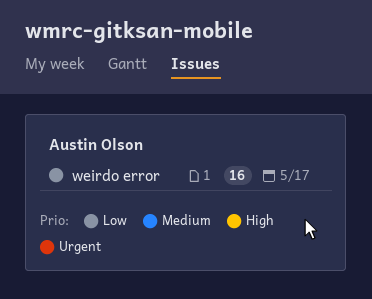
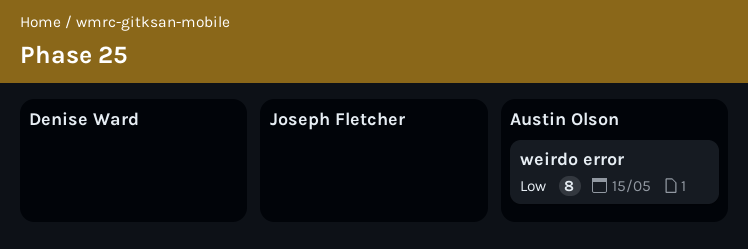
weirdo error, estimate: 16 -> 8
weirdo error, due: May 17 -> May 15

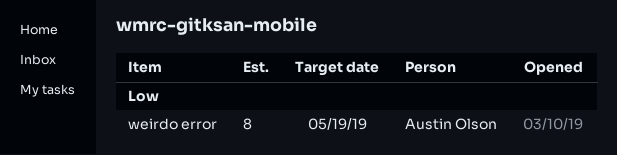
weirdo error, due: May 15 -> May 19

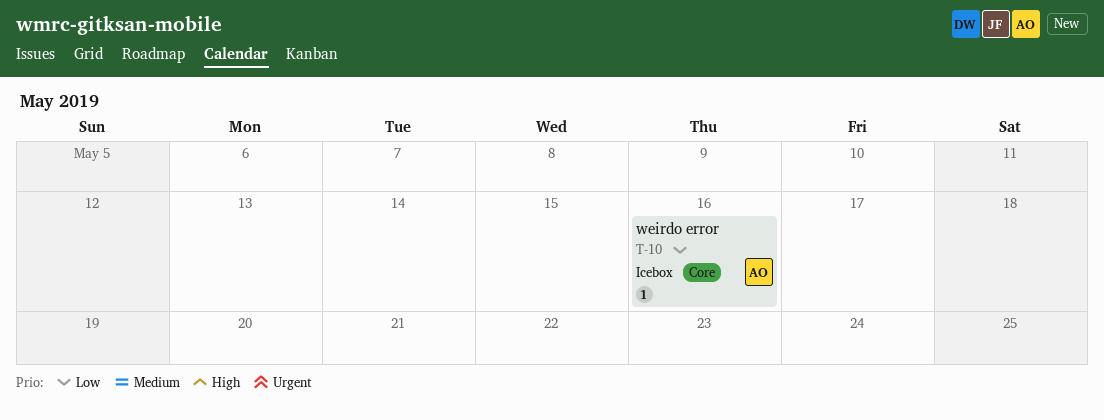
weirdo error, estimate: 8 -> 1
weirdo error, due: May 19 -> May 16

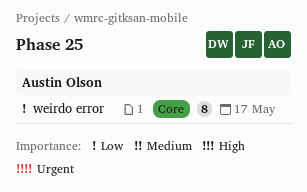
weirdo error, estimate: 1 -> 8
weirdo error, due: May 16 -> May 17

